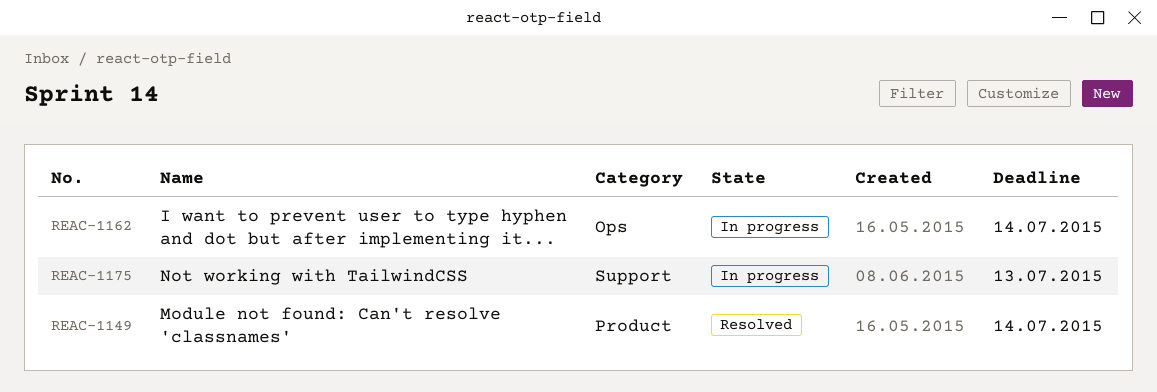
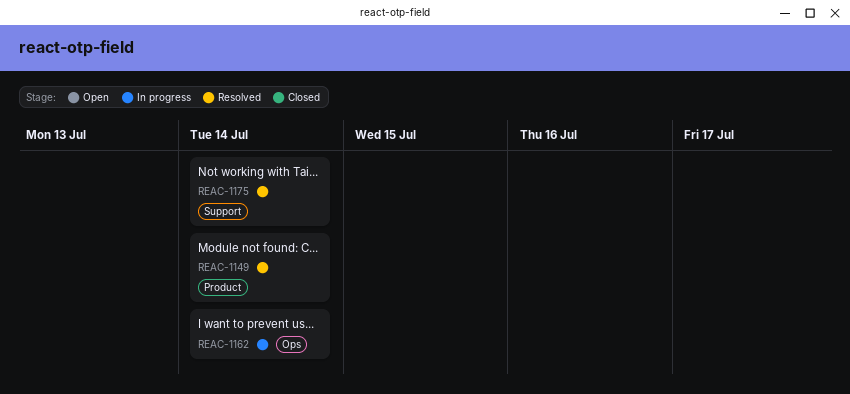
REAC-1175, status: In progress -> Resolved
REAC-1175, due: Jul 13 -> Jul 14

